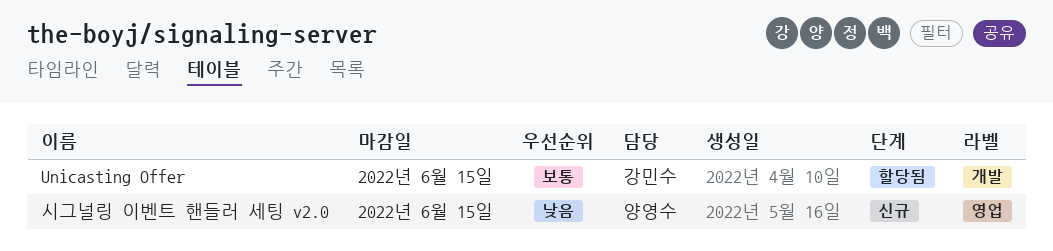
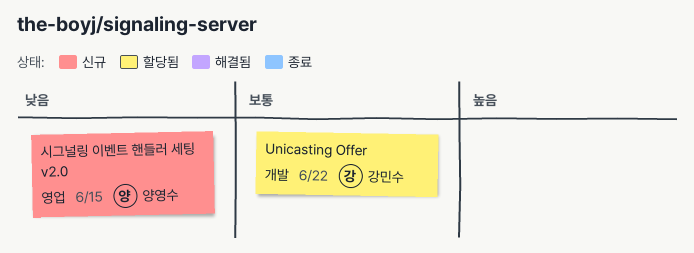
Unicasting Offer, due: Jun 15 -> Jun 22

